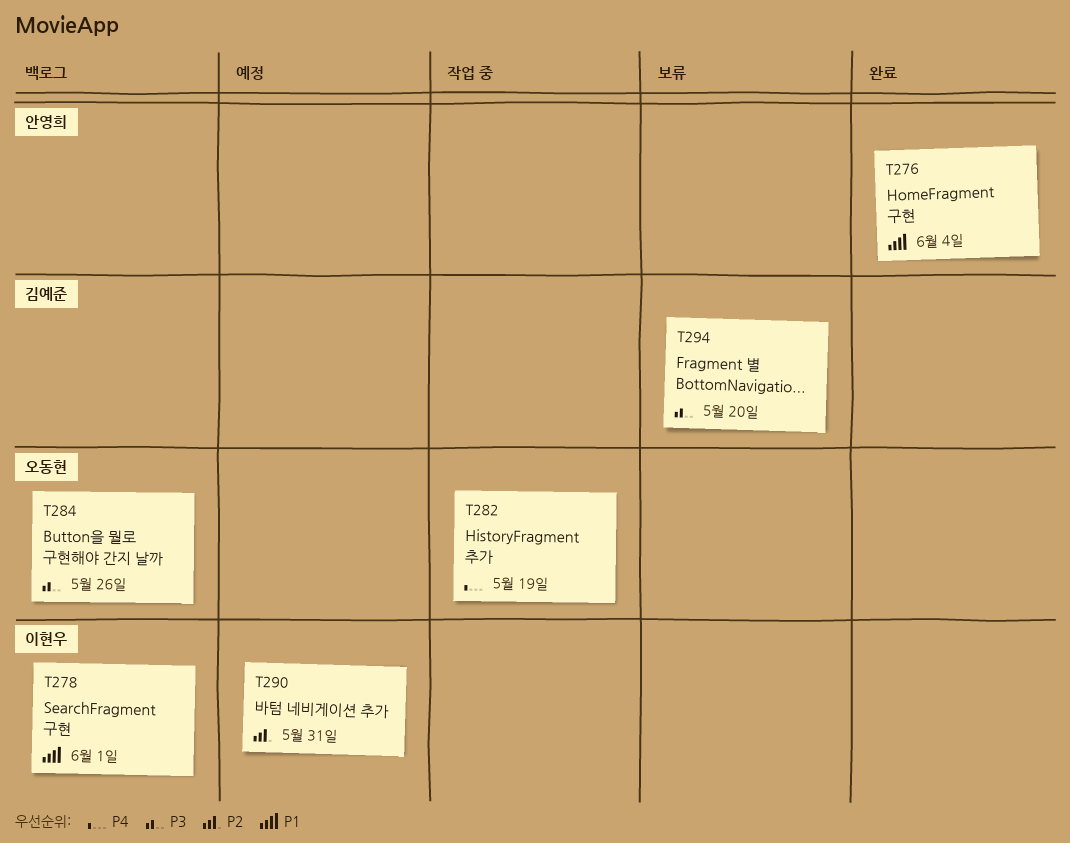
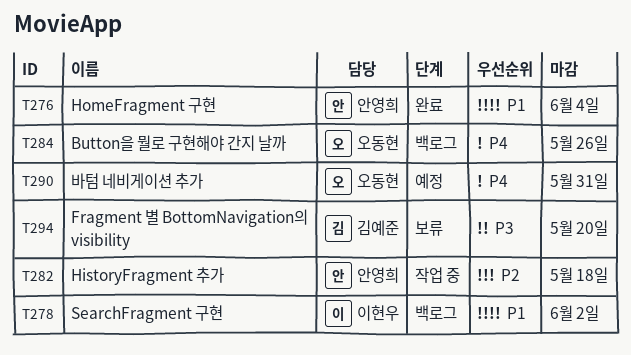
T278, due: Jun 1 -> Jun 2
T282, owner: 오동현 -> 안영희
T282, priority: P4 -> P2
T282, due: May 19 -> May 18
T284, priority: P3 -> P4
T290, owner: 이현우 -> 오동현
T290, priority: P2 -> P4

